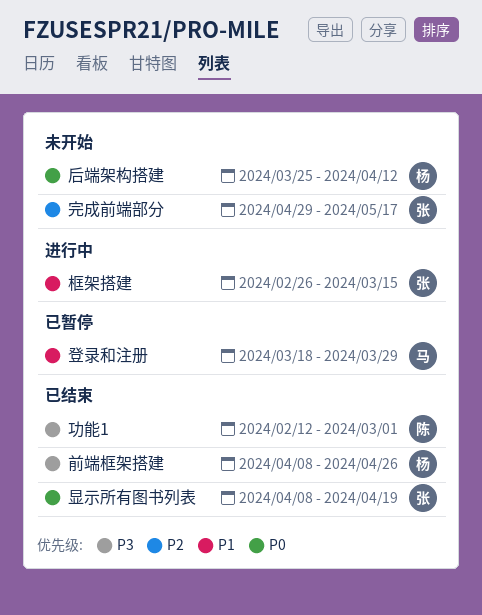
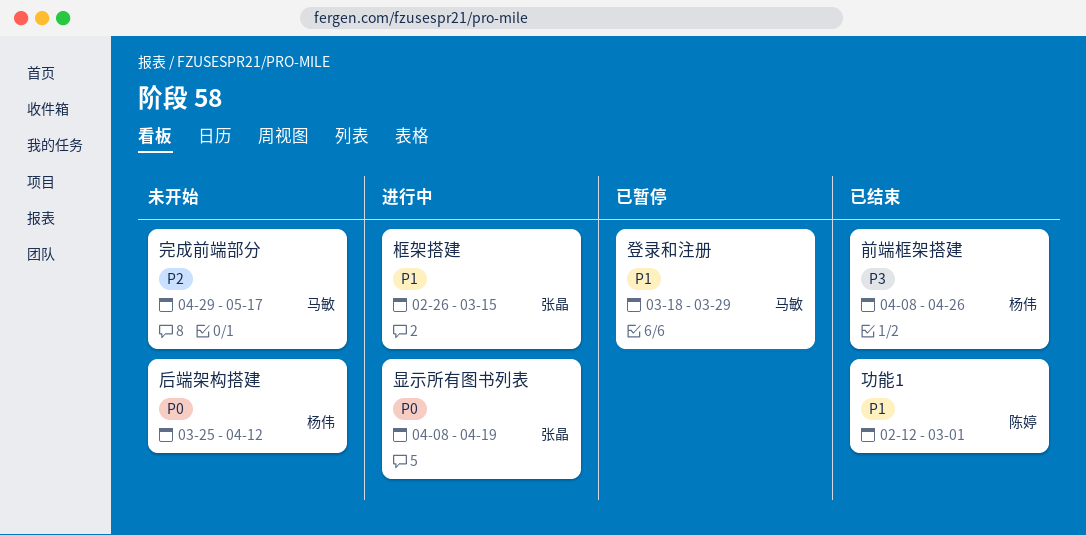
功能1, priority: P3 -> P1
完成前端部分, owner: 张晶 -> 马敏
显示所有图书列表, status: 已结束 -> 进行中

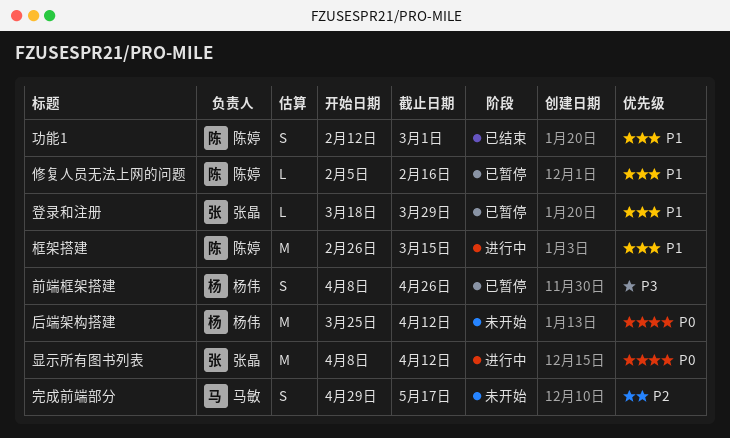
修复人员无法上网的问题: none -> present
前端框架搭建, status: 已结束 -> 已暂停
显示所有图书列表, due: Apr 19 -> Apr 12
框架搭建, owner: 张晶 -> 陈婷
登录和注册, owner: 马敏 -> 张晶

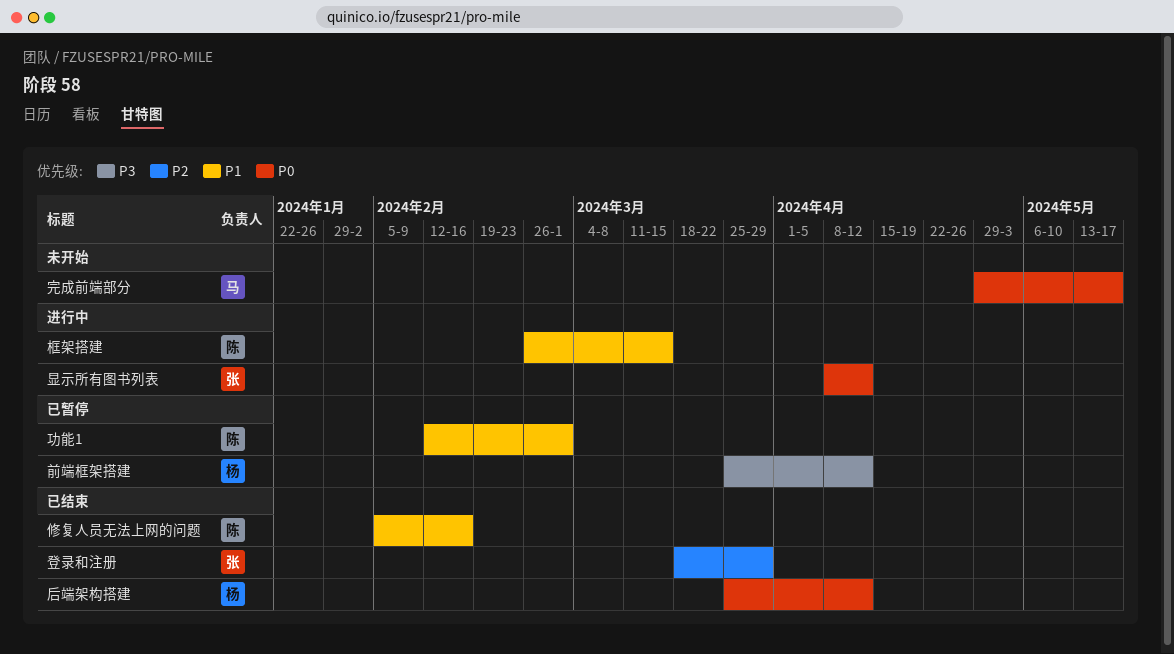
修复人员无法上网的问题, status: 已暂停 -> 已结束
前端框架搭建, start: Apr 8 -> Mar 25
前端框架搭建, due: Apr 26 -> Apr 12
功能1, status: 已结束 -> 已暂停
后端架构搭建, status: 未开始 -> 已结束
完成前端部分, priority: P2 -> P0
登录和注册, status: 已暂停 -> 已结束
登录和注册, priority: P1 -> P2

